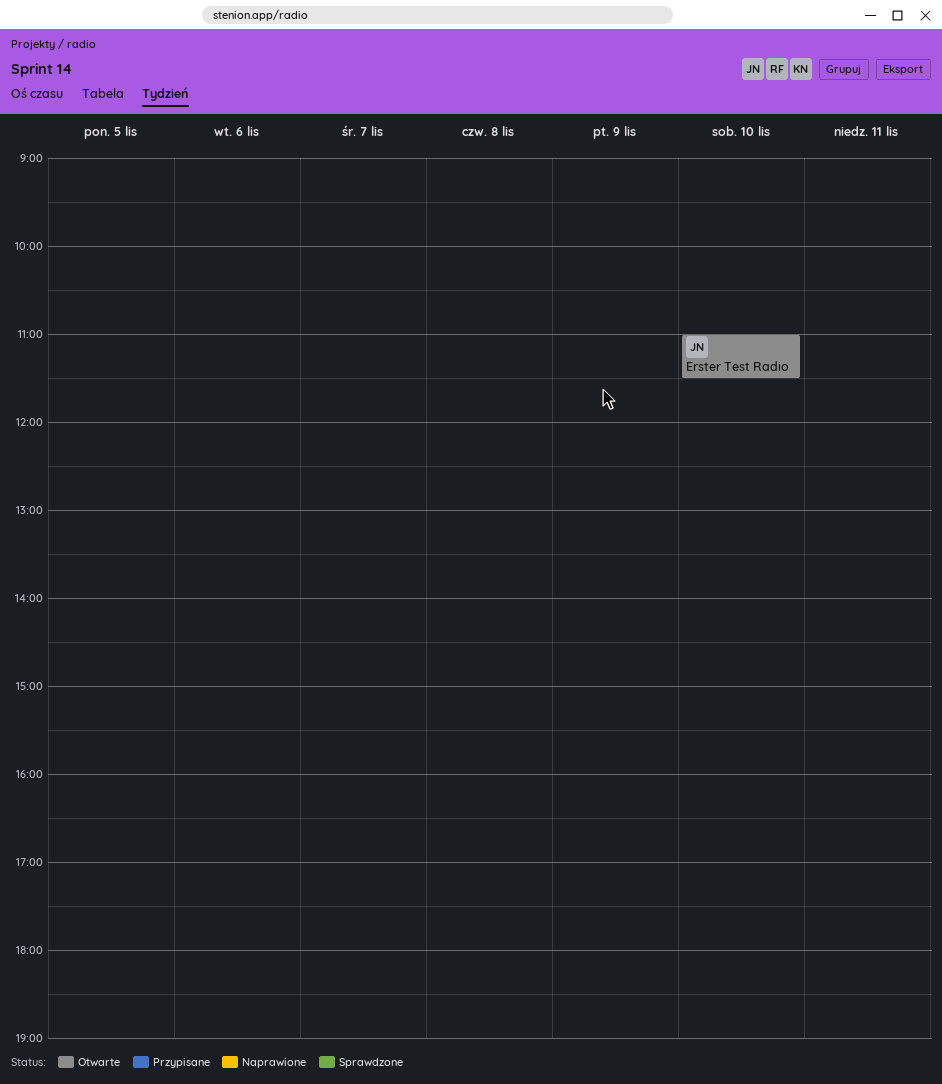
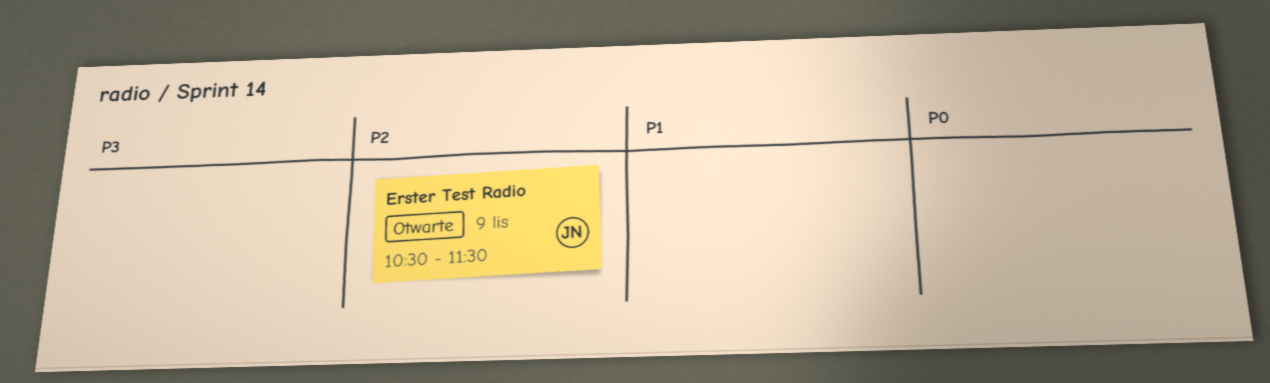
Erster Test Radio, day: Nov 10 -> Nov 9
Erster Test Radio, begins: 11:00 -> 10:30

